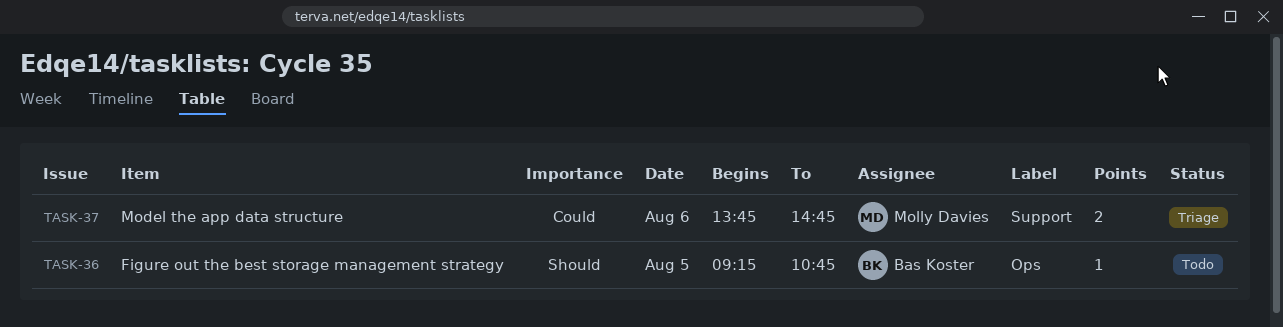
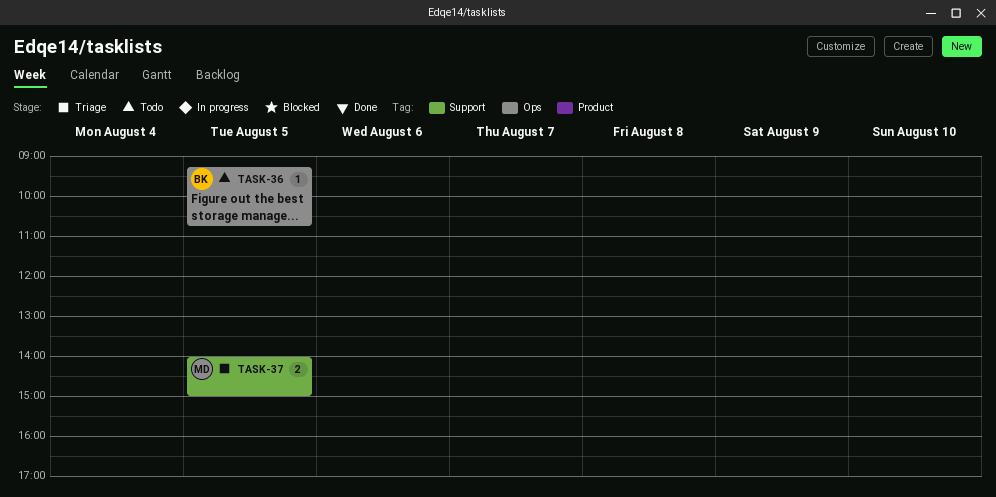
TASK-37, day: Aug 6 -> Aug 5
TASK-37, begins: 13:45 -> 14:00
TASK-37, ends: 14:45 -> 15:00

